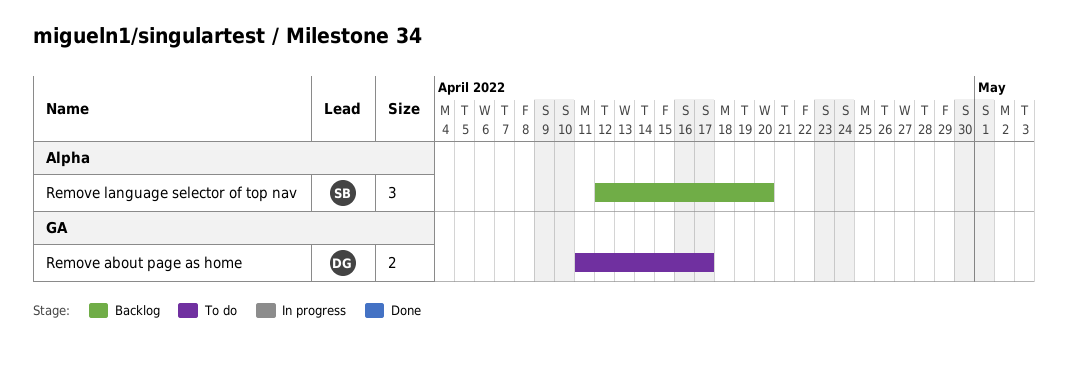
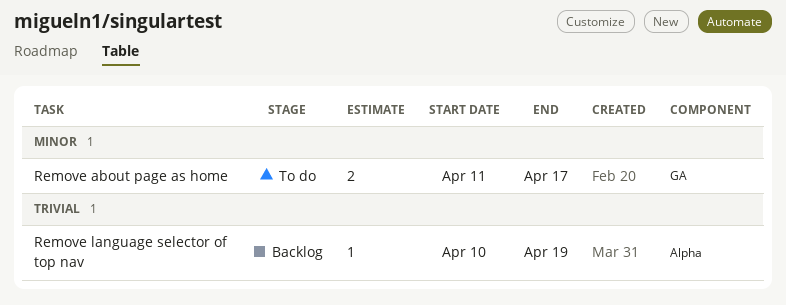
Remove language selector of top nav, estimate: 3 -> 1
Remove language selector of top nav, start: Apr 12 -> Apr 10
Remove language selector of top nav, due: Apr 20 -> Apr 19

